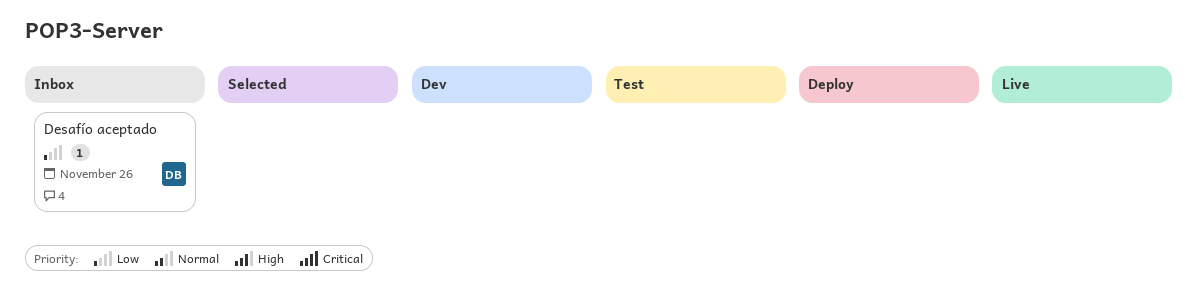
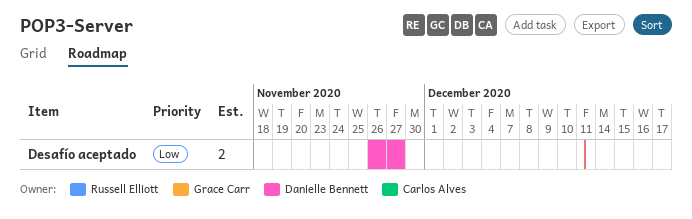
Desafío aceptado, estimate: 1 -> 2
Desafío aceptado, due: Nov 26 -> Nov 27

